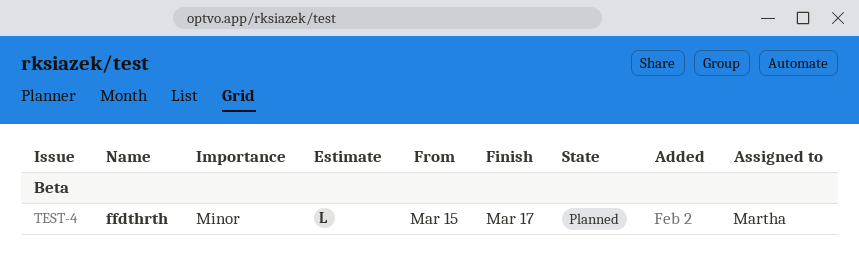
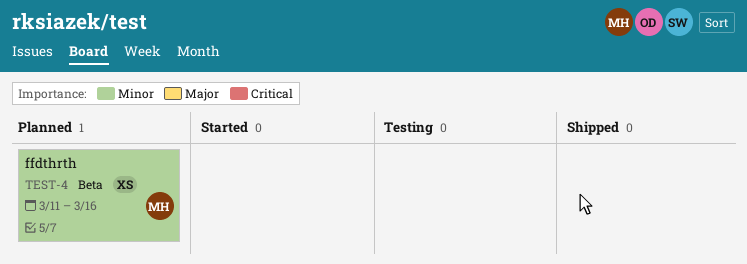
TEST-4, estimate: L -> XS
TEST-4, start: Mar 15 -> Mar 11
TEST-4, due: Mar 17 -> Mar 16

